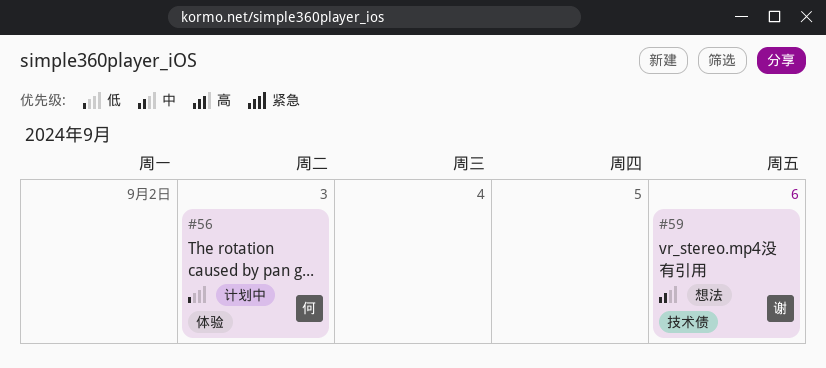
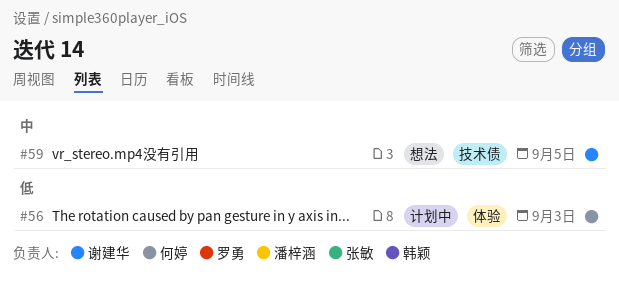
#59, due: Sep 6 -> Sep 5

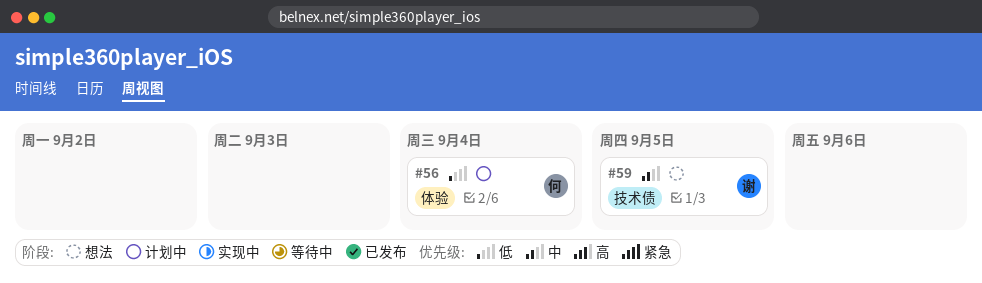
#56, due: Sep 3 -> Sep 4

